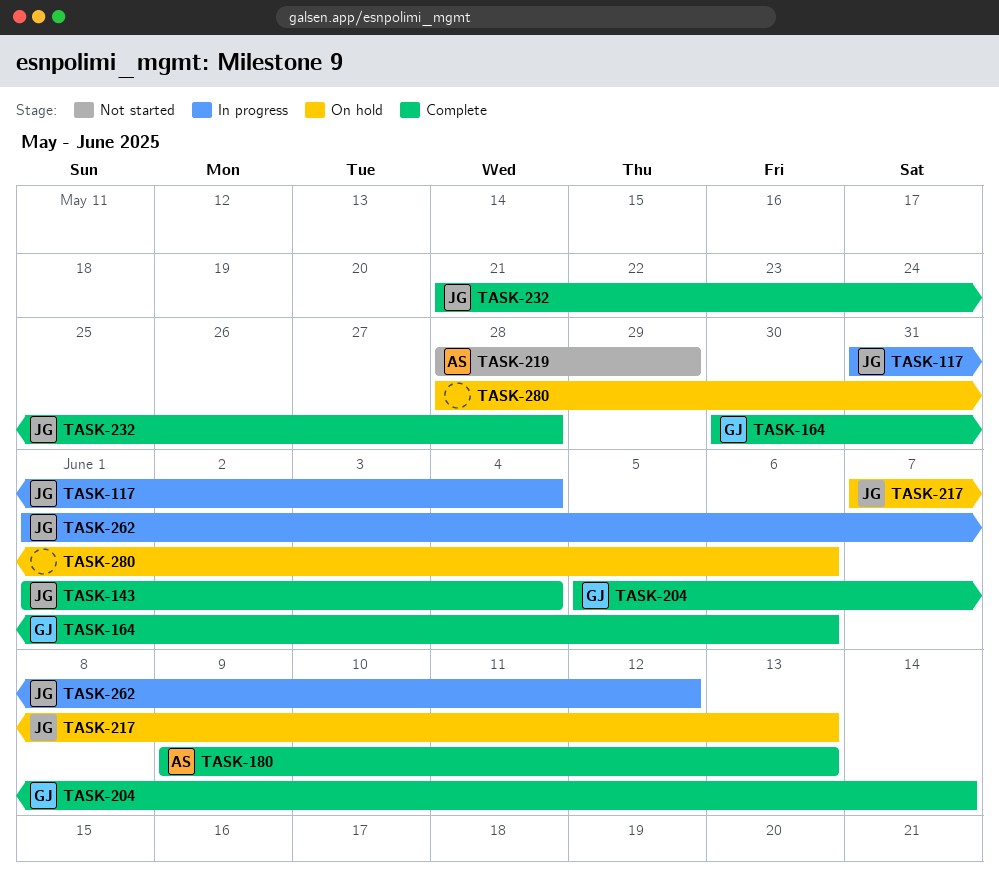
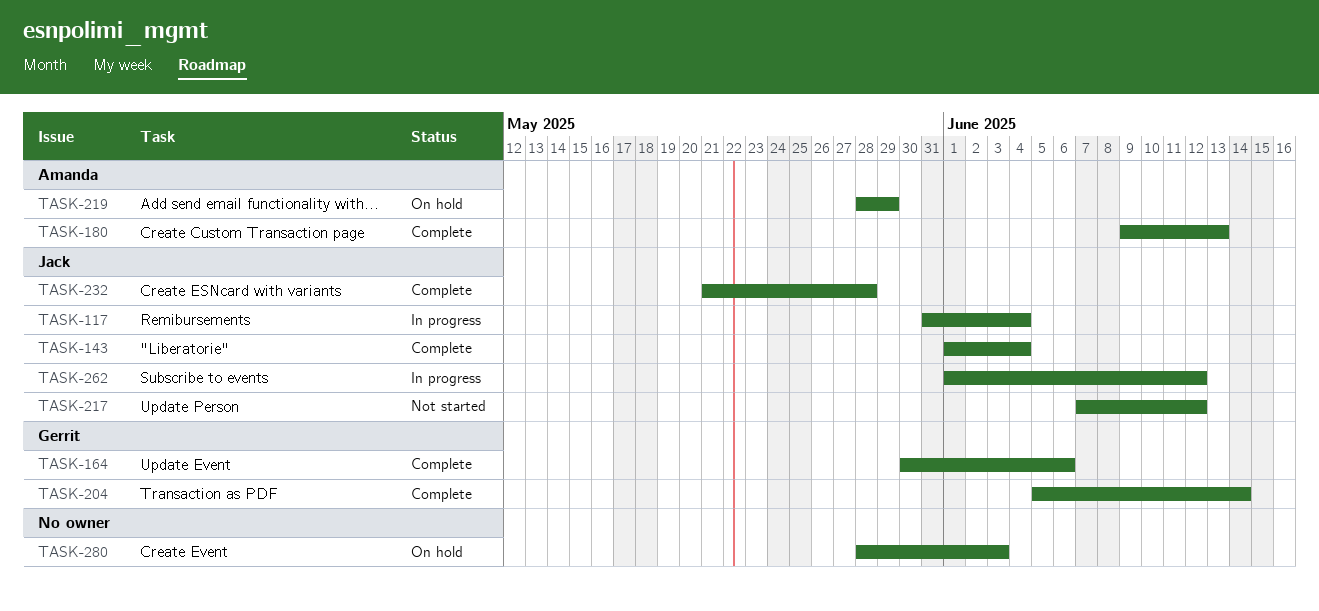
TASK-217, status: On hold -> Not started
TASK-217, due: Jun 13 -> Jun 12
TASK-219, status: Not started -> On hold
TASK-280, due: Jun 6 -> Jun 3

